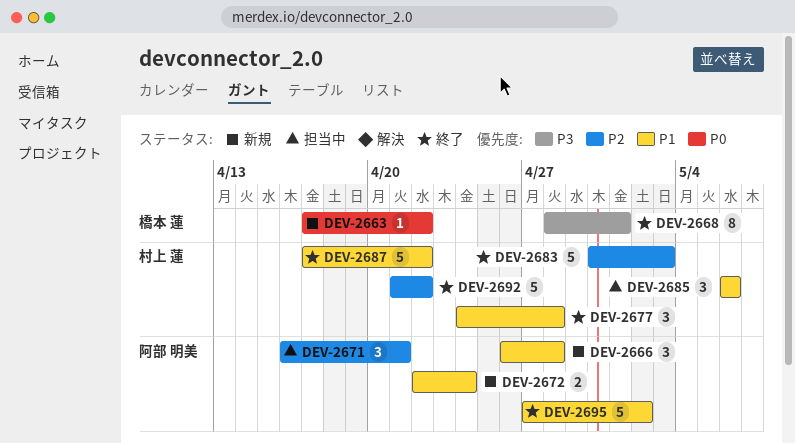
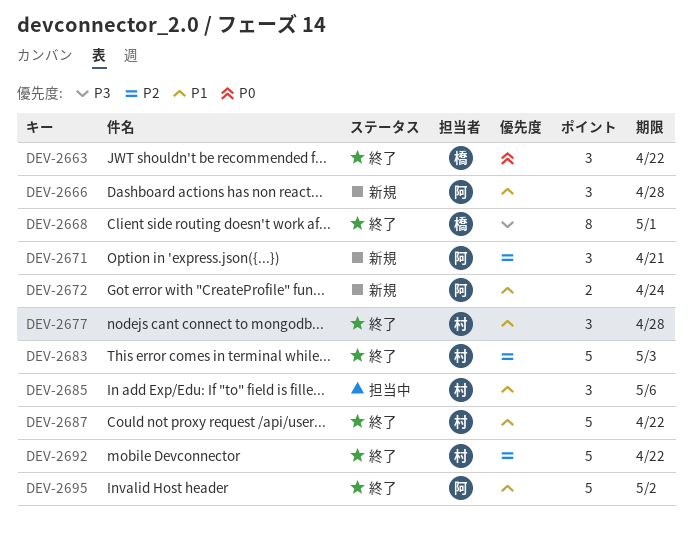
DEV-2663, status: 新規 -> 終了
DEV-2663, estimate: 1 -> 3
DEV-2671, status: 担当中 -> 新規

